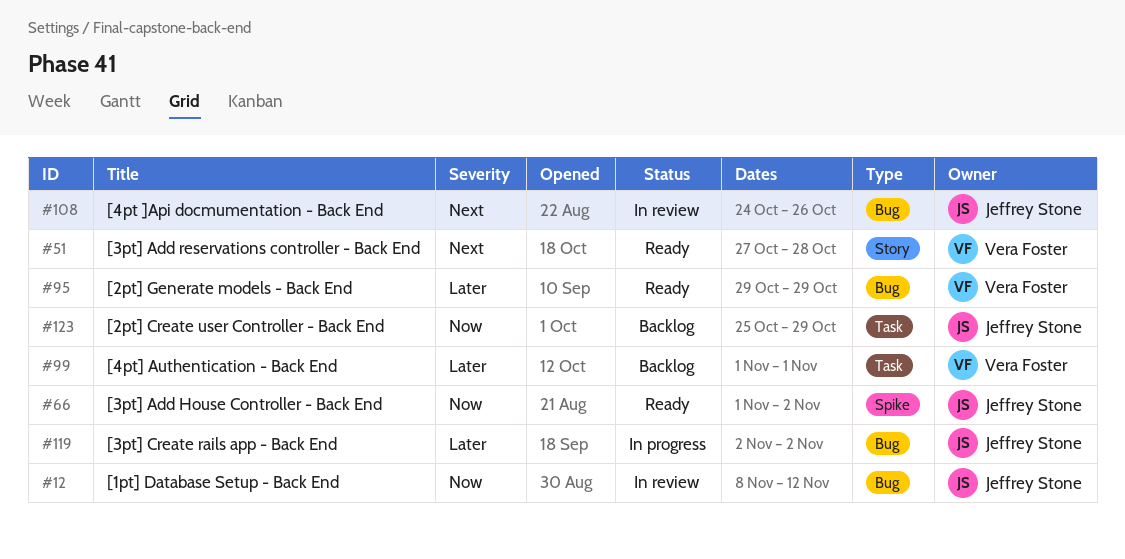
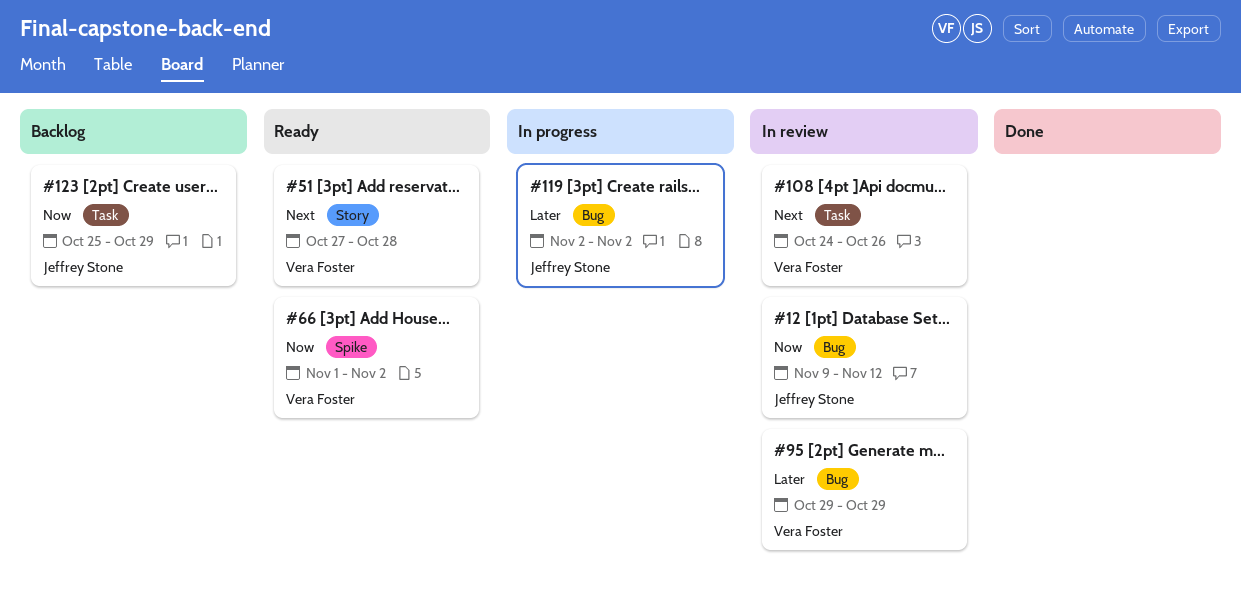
#12, start: Nov 8 -> Nov 9
#66, owner: Jeffrey Stone -> Vera Foster
#95, status: Ready -> In review
#99: present -> none
#108, owner: Jeffrey Stone -> Vera Foster
#108, label: Bug -> Task

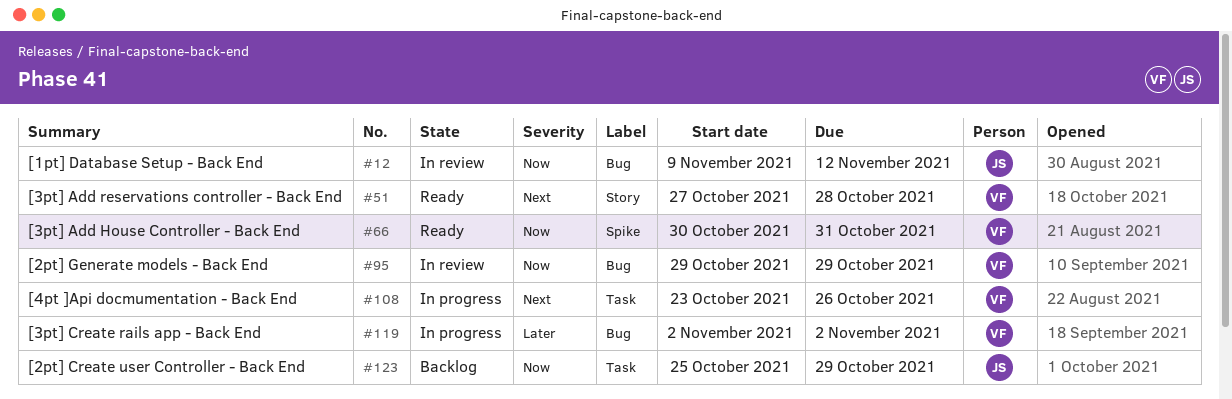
#66, start: Nov 1 -> Oct 30
#66, due: Nov 2 -> Oct 31
#95, priority: Later -> Now
#108, status: In review -> In progress
#108, start: Oct 24 -> Oct 23
#119, owner: Jeffrey Stone -> Vera Foster

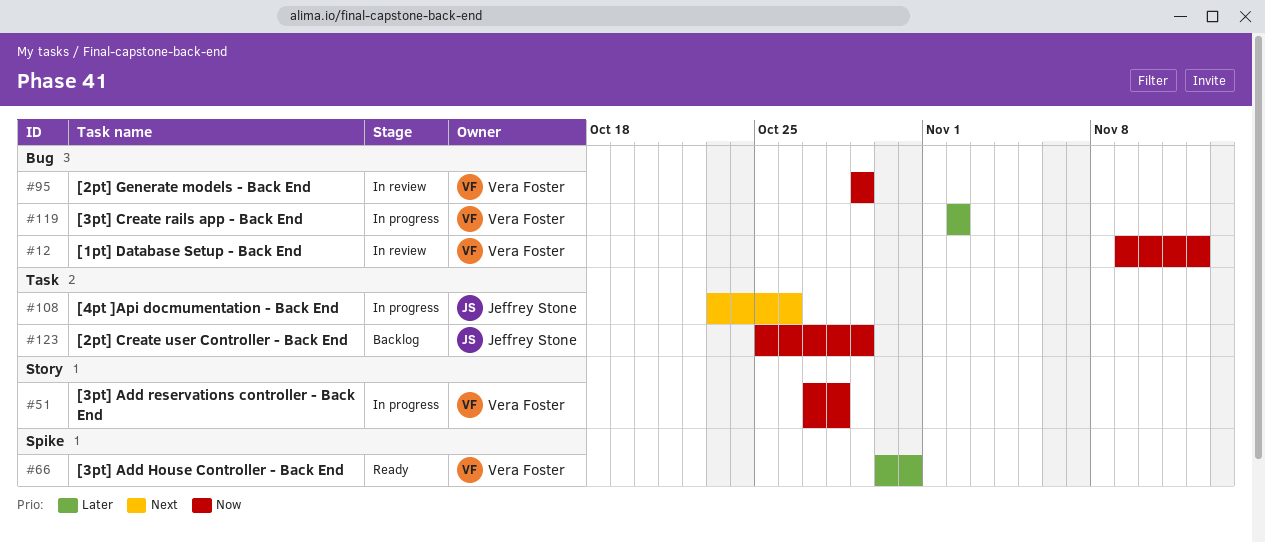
#12, owner: Jeffrey Stone -> Vera Foster
#51, status: Ready -> In progress
#51, priority: Next -> Now
#66, priority: Now -> Later
#108, owner: Vera Foster -> Jeffrey Stone

